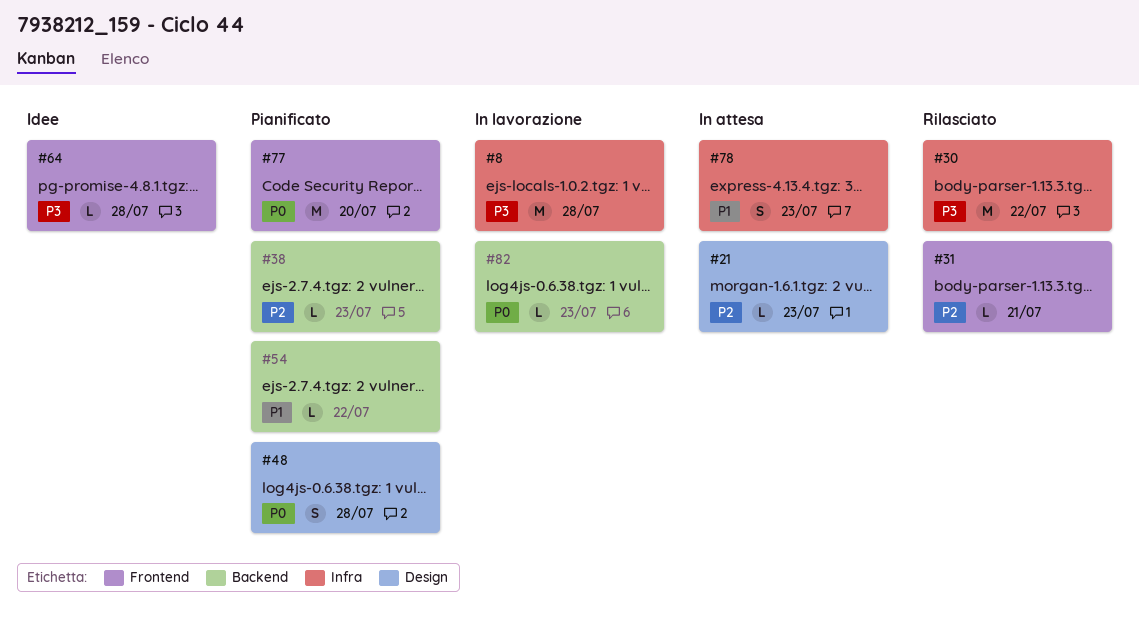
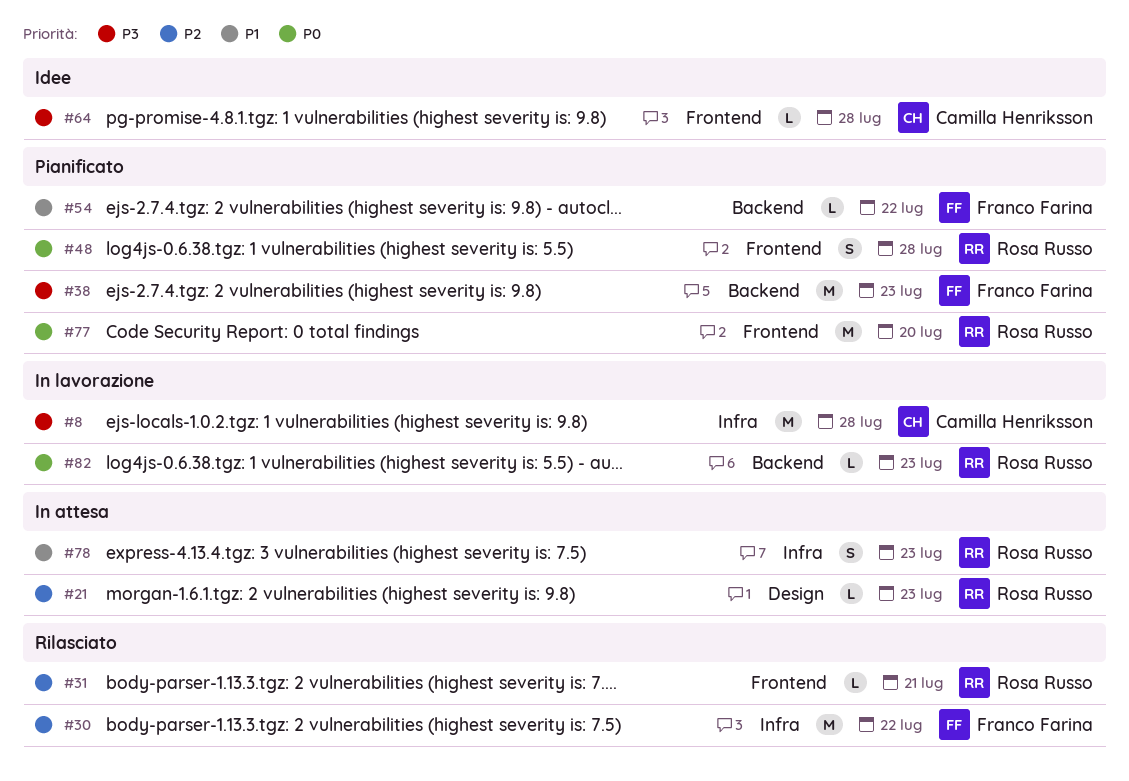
#30, priority: P3 -> P2
#38, priority: P2 -> P3
#38, estimate: L -> M
#48, label: Design -> Frontend

